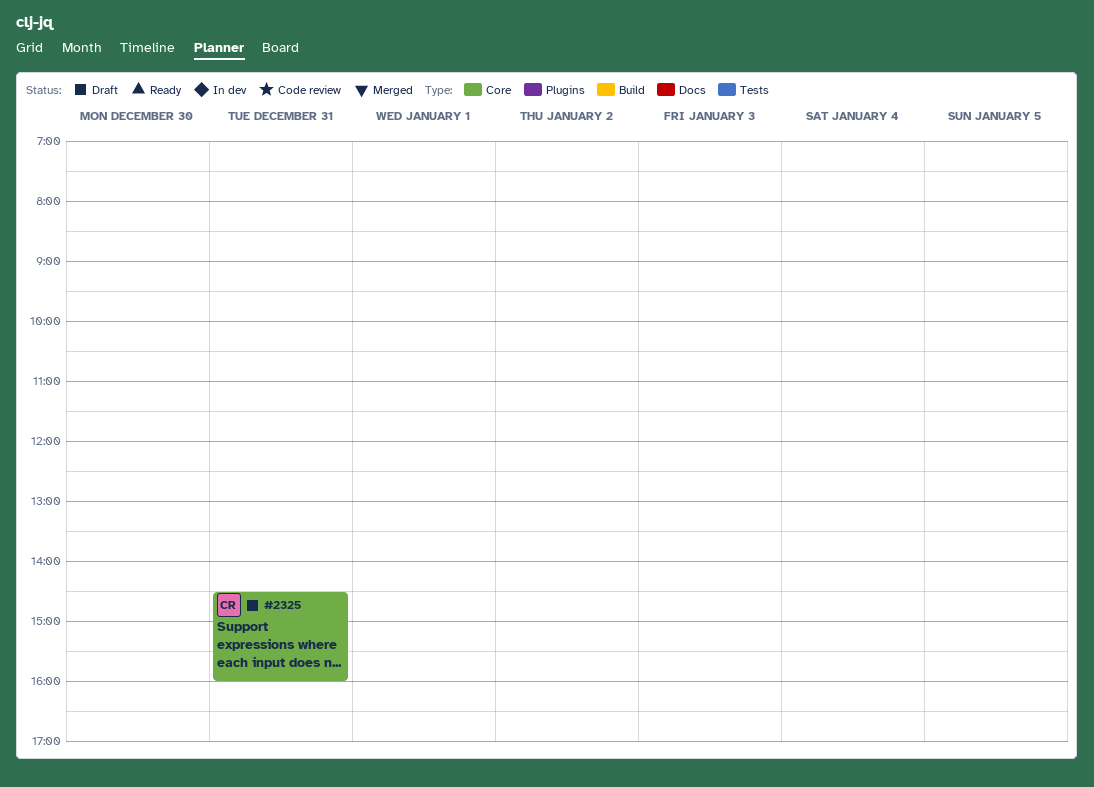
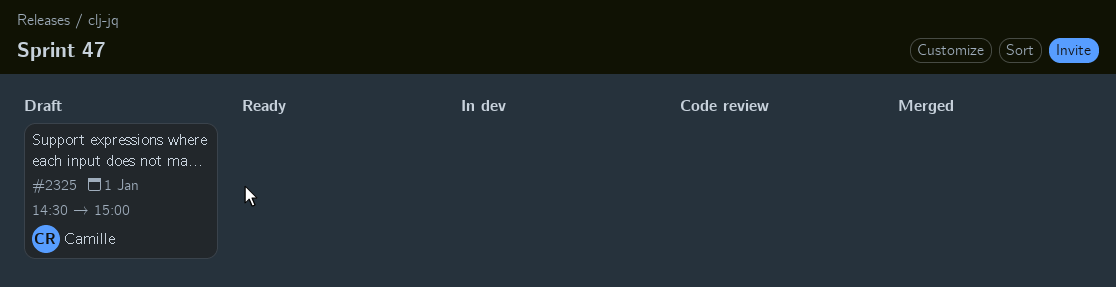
#2325, day: Dec 31 -> Jan 1
#2325, ends: 16:00 -> 15:00

